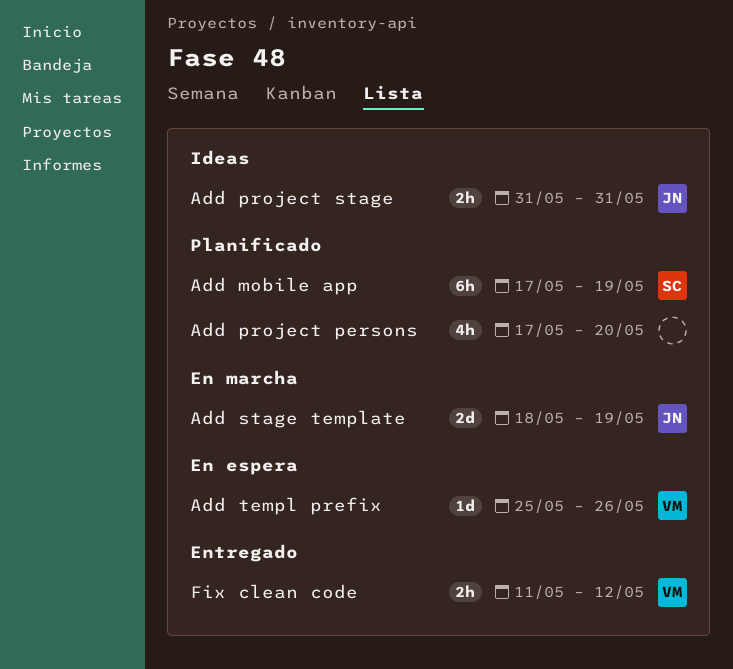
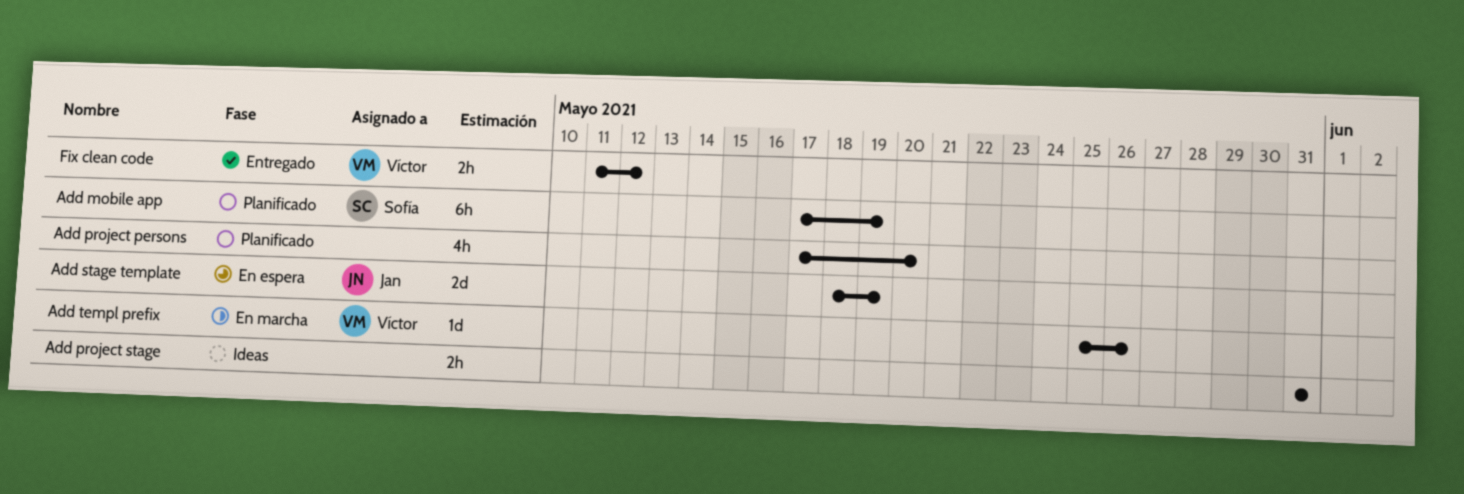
Add project stage, owner: Jan -> none
Add stage template, status: En marcha -> En espera
Add templ prefix, status: En espera -> En marcha

